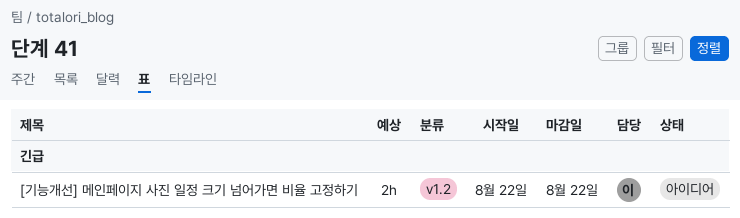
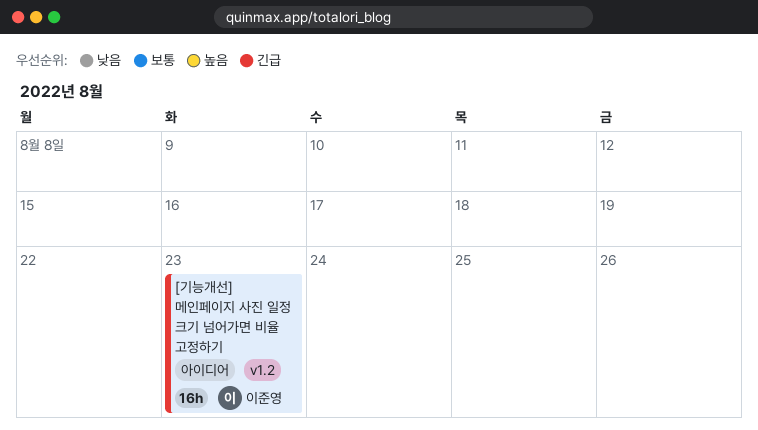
[기능개선] 메인페이지 사진 일정 크기 넘어가면 비율 고정하기, estimate: 2h -> 16h
[기능개선] 메인페이지 사진 일정 크기 넘어가면 비율 고정하기, due: Aug 22 -> Aug 23

